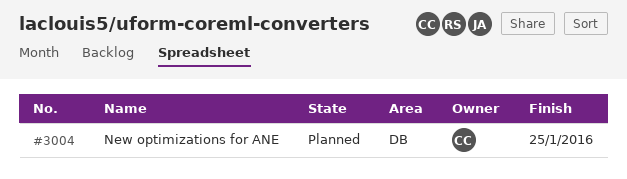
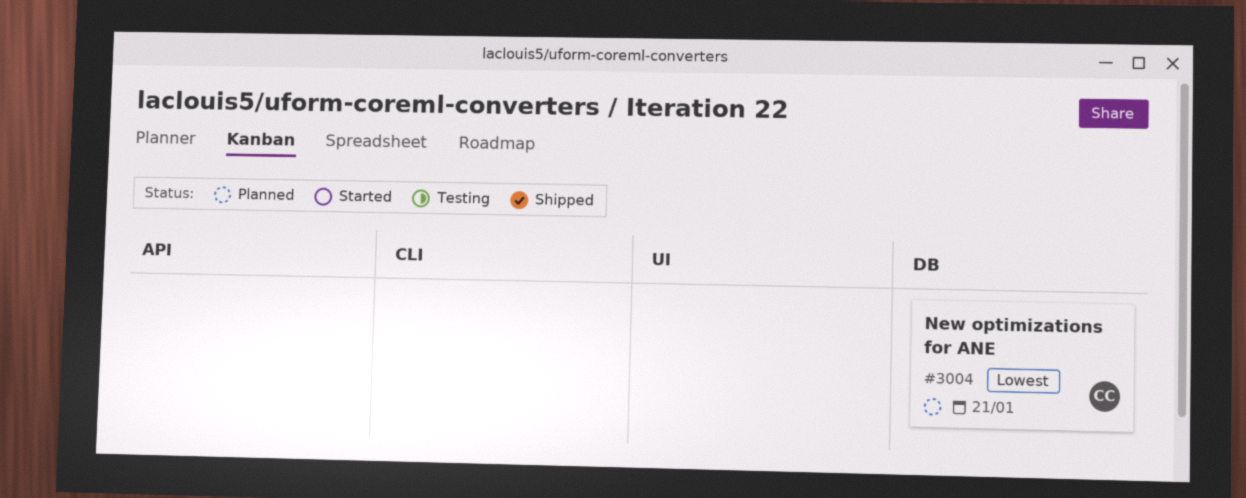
#3004, due: Jan 25 -> Jan 21

